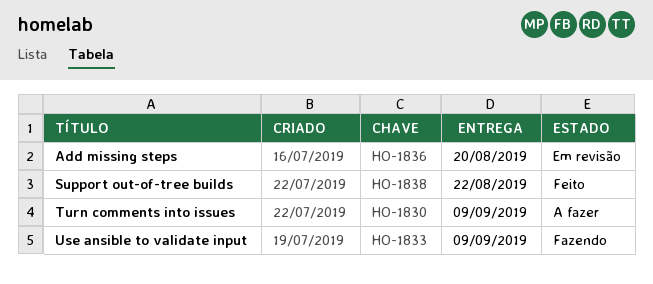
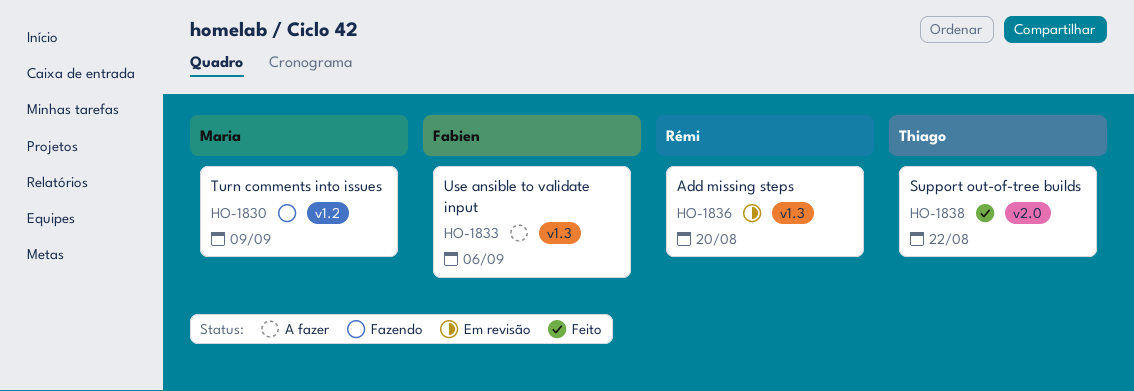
HO-1830, status: A fazer -> Fazendo
HO-1833, status: Fazendo -> A fazer
HO-1833, due: Sep 9 -> Sep 6

